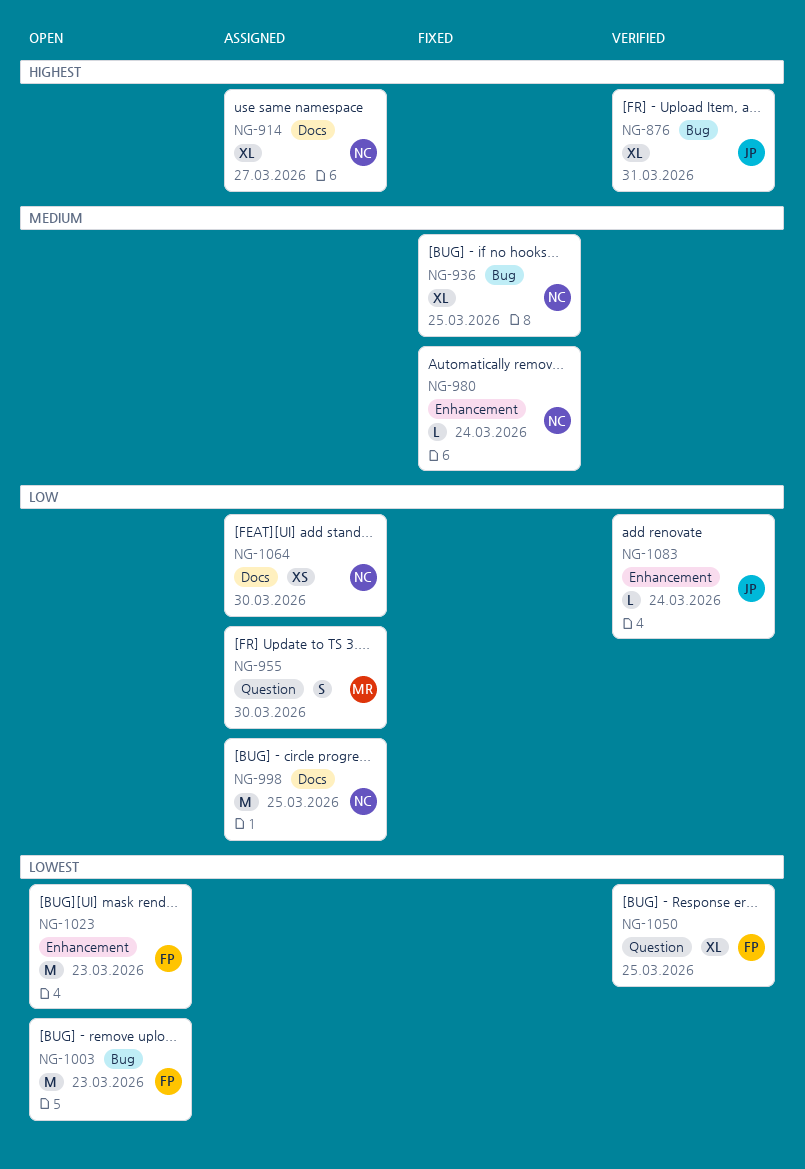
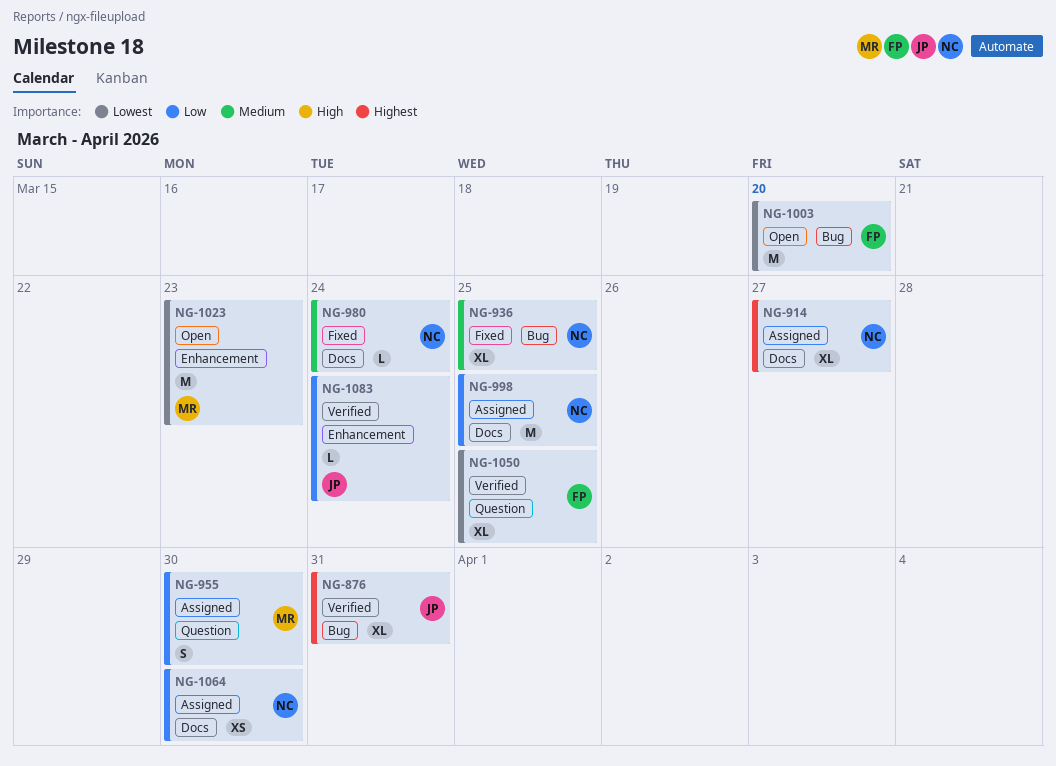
NG-980, label: Enhancement -> Docs
NG-1003, due: Mar 23 -> Mar 20
NG-1023, owner: FP -> MR

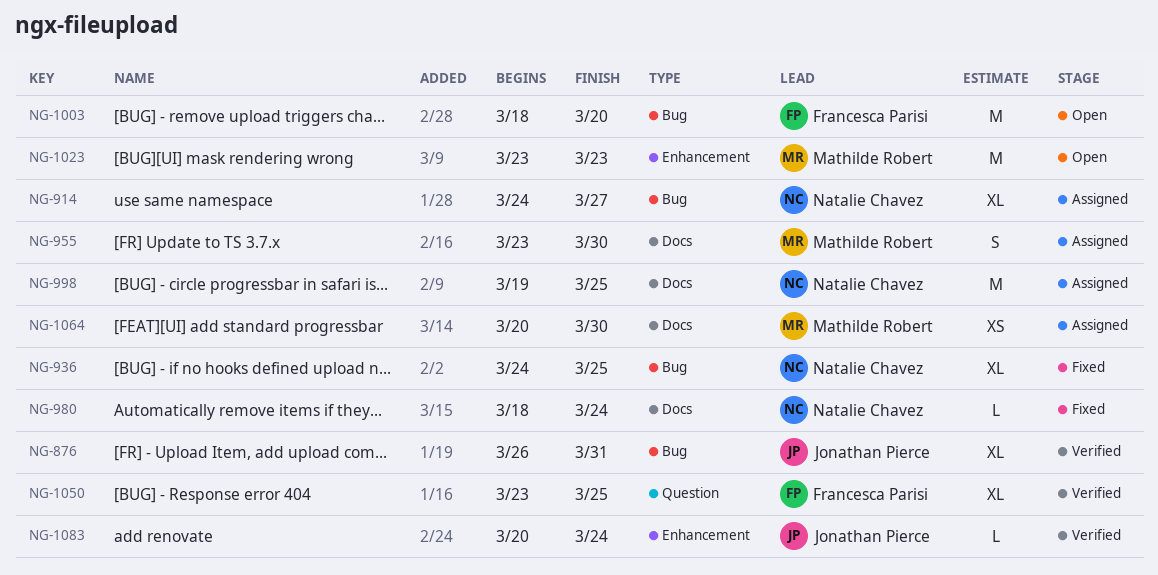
NG-914, label: Docs -> Bug
NG-955, label: Question -> Docs
NG-1064, owner: Natalie Chavez -> Mathilde Robert

